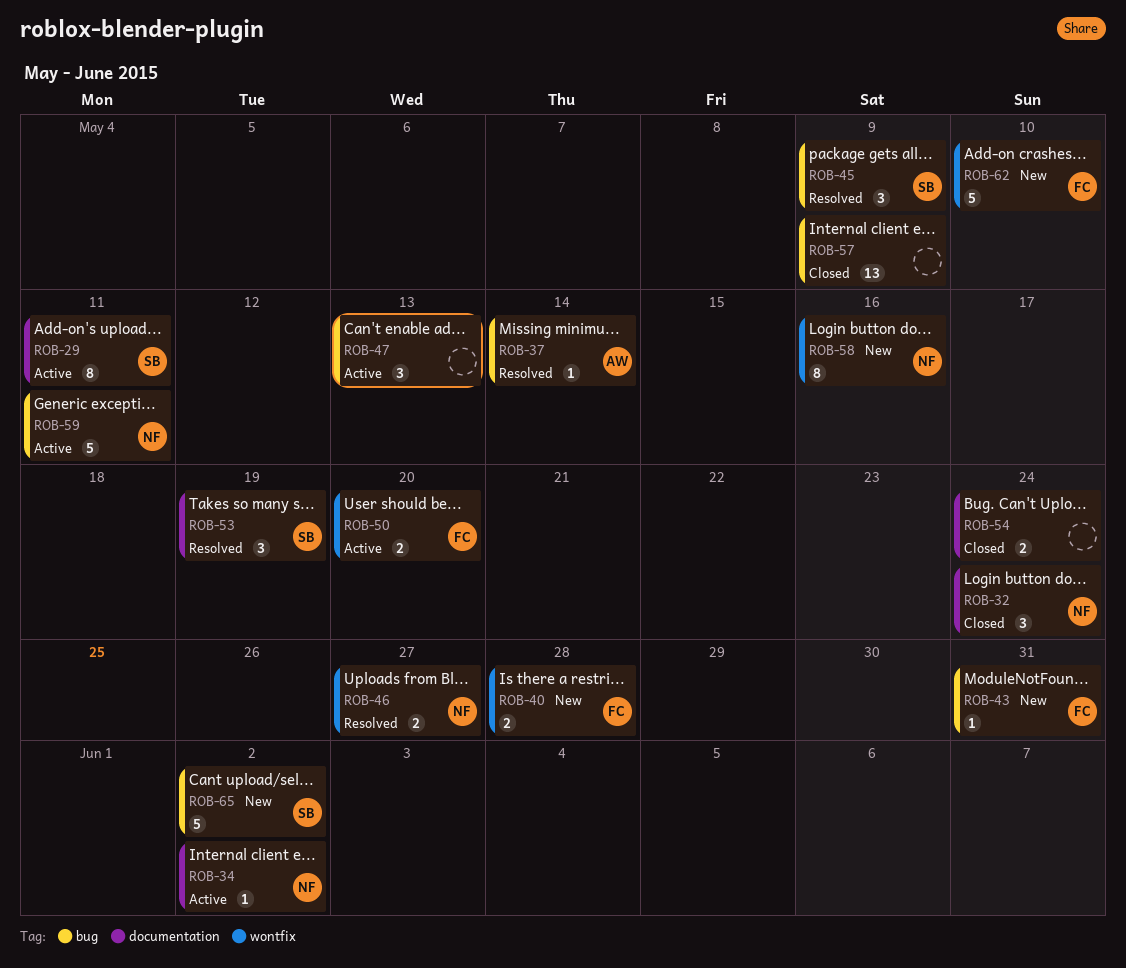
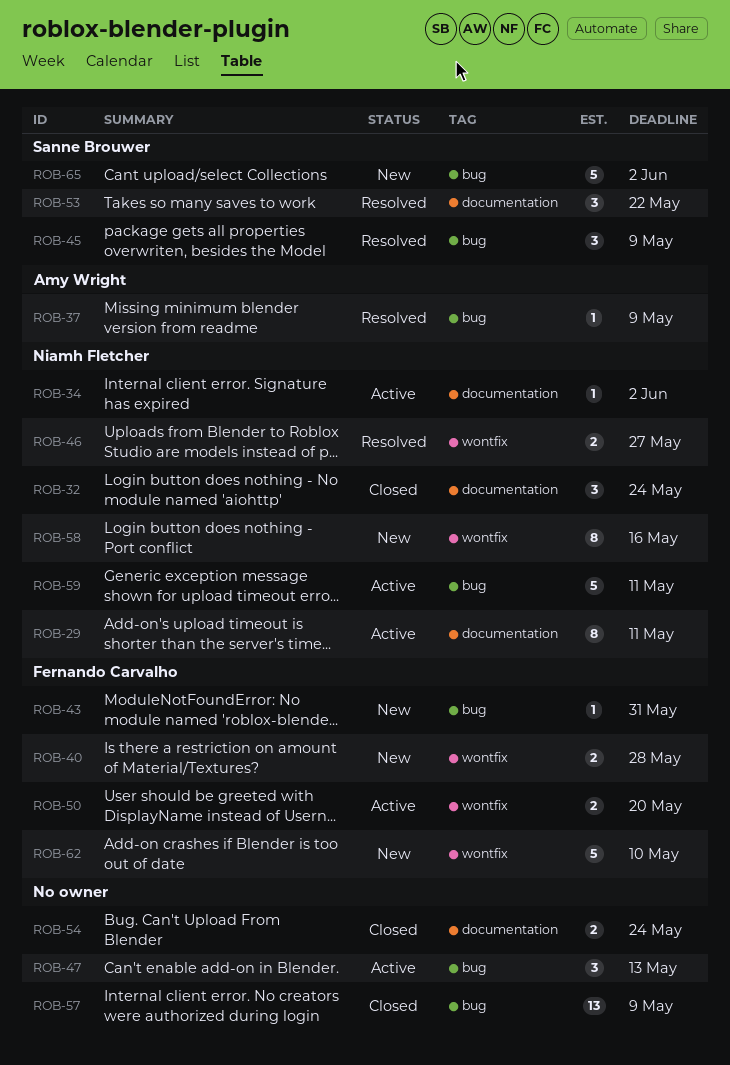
ROB-29, owner: Sanne Brouwer -> Niamh Fletcher
ROB-37, due: May 14 -> May 9
ROB-53, due: May 19 -> May 22

